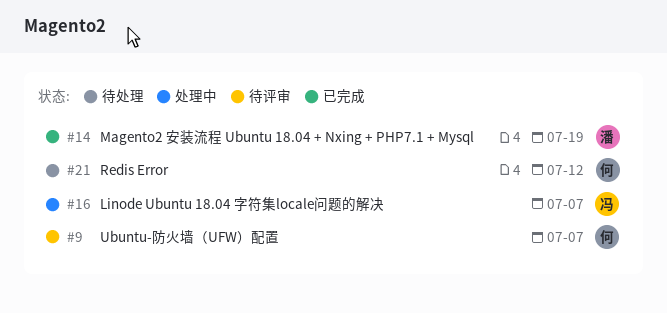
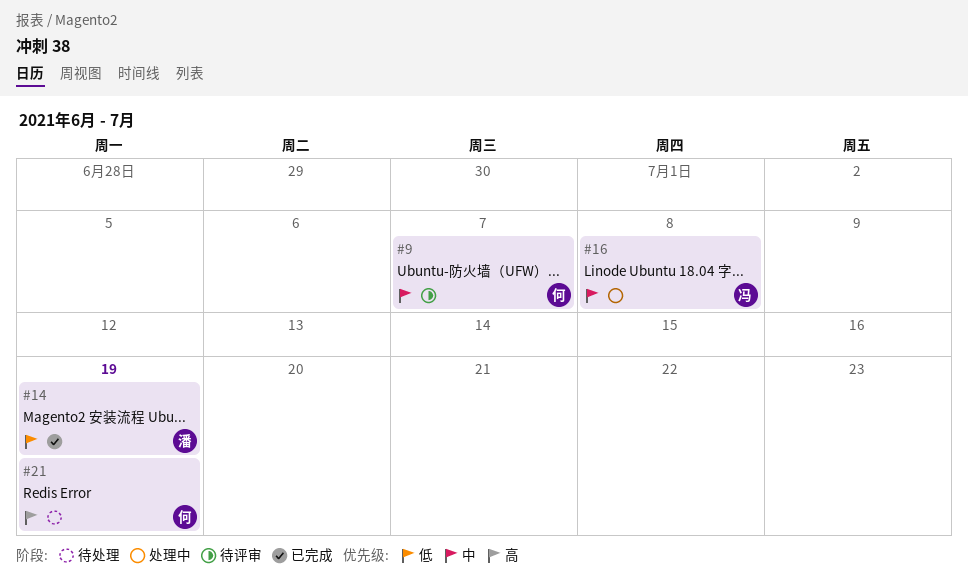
#16, due: Jul 7 -> Jul 8
#21, due: Jul 12 -> Jul 19

